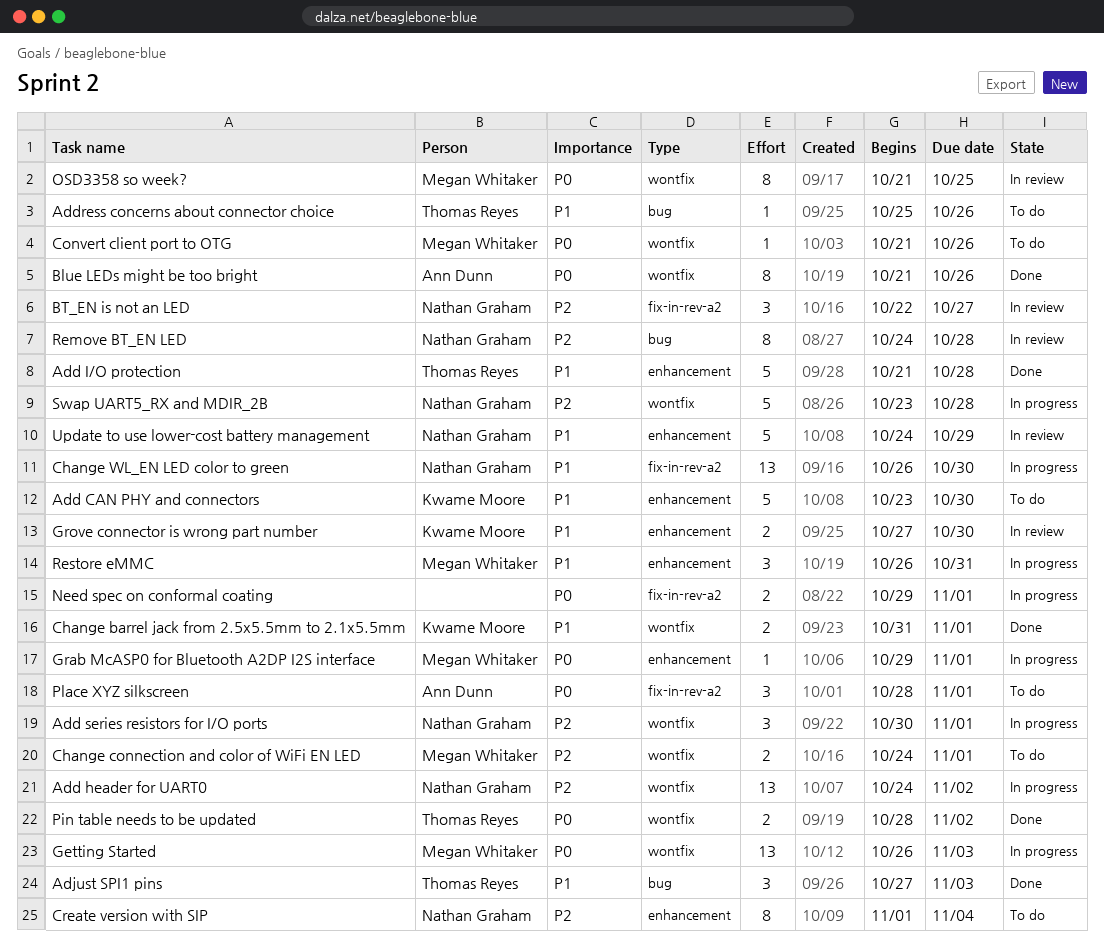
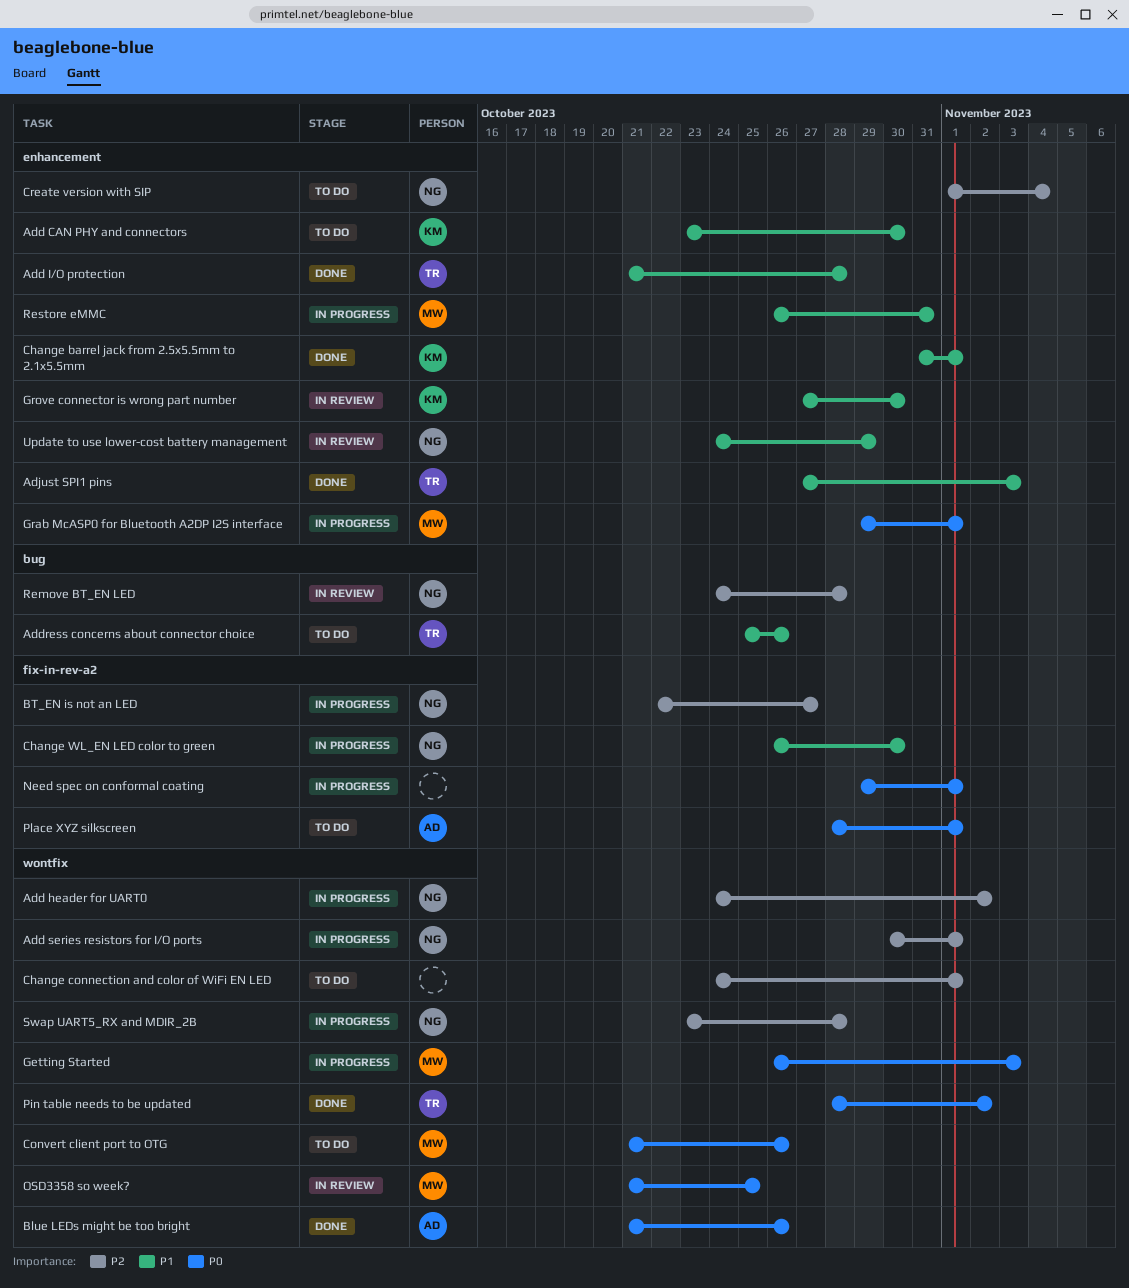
Adjust SPI1 pins, label: bug -> enhancement
BT_EN is not an LED, status: In review -> In progress
Change barrel jack from 2.5x5.5mm to 2.1x5.5mm, label: wontfix -> enhancement
Change connection and color of WiFi EN LED, owner: Megan Whitaker -> none

